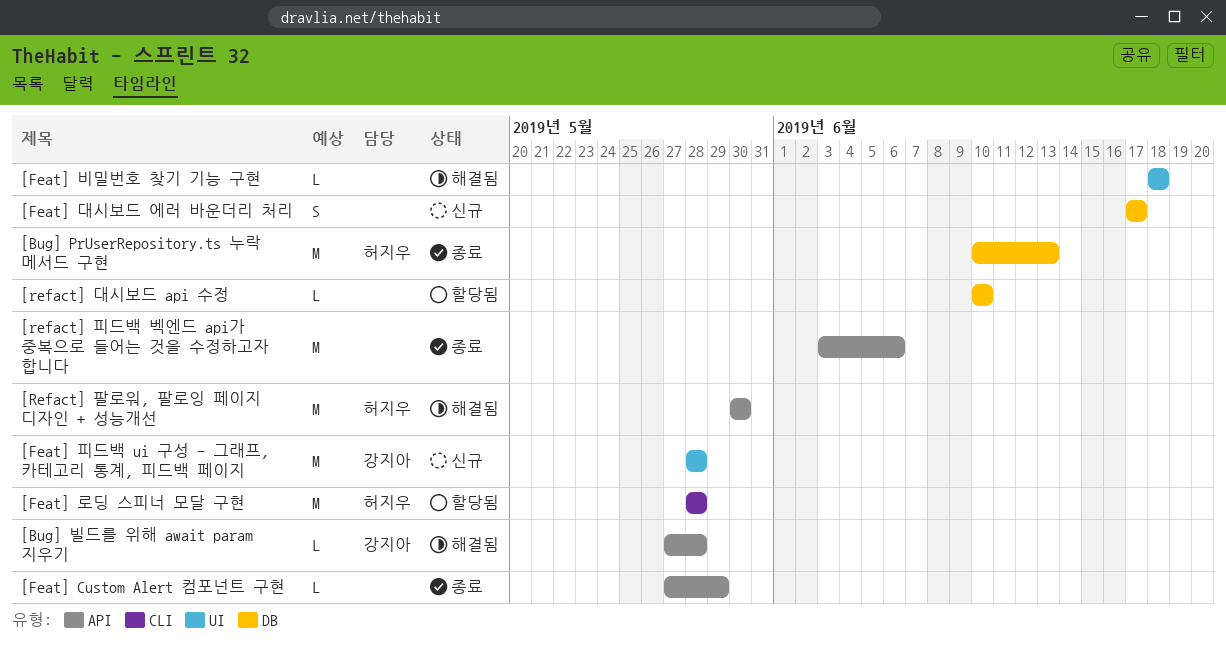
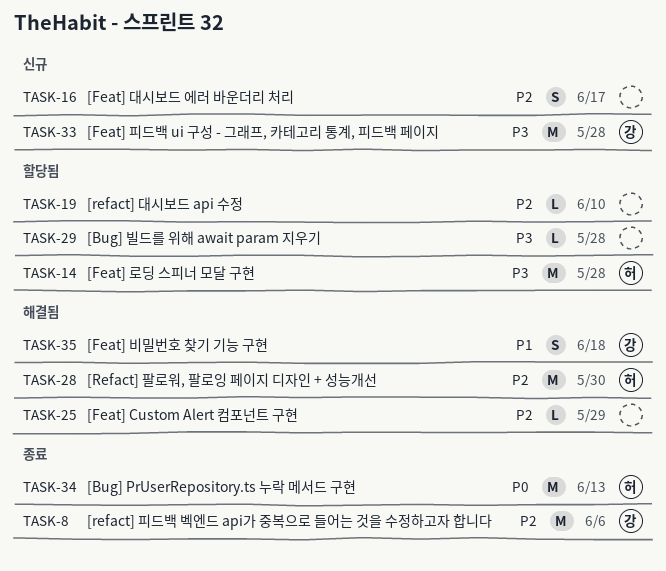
[Bug] 빌드를 위해 await param 지우기, status: 해결됨 -> 할당됨
[Bug] 빌드를 위해 await param 지우기, owner: 강지아 -> none
[Feat] Custom Alert 컴포넌트 구현, status: 종료 -> 해결됨
[Feat] 비밀번호 찾기 기능 구현, owner: none -> 강지아
[Feat] 비밀번호 찾기 기능 구현, estimate: L -> S
[refact] 피드백 벡엔드 api가 중복으로 들어는 것을 수정하고자 합니다, owner: none -> 강지아

